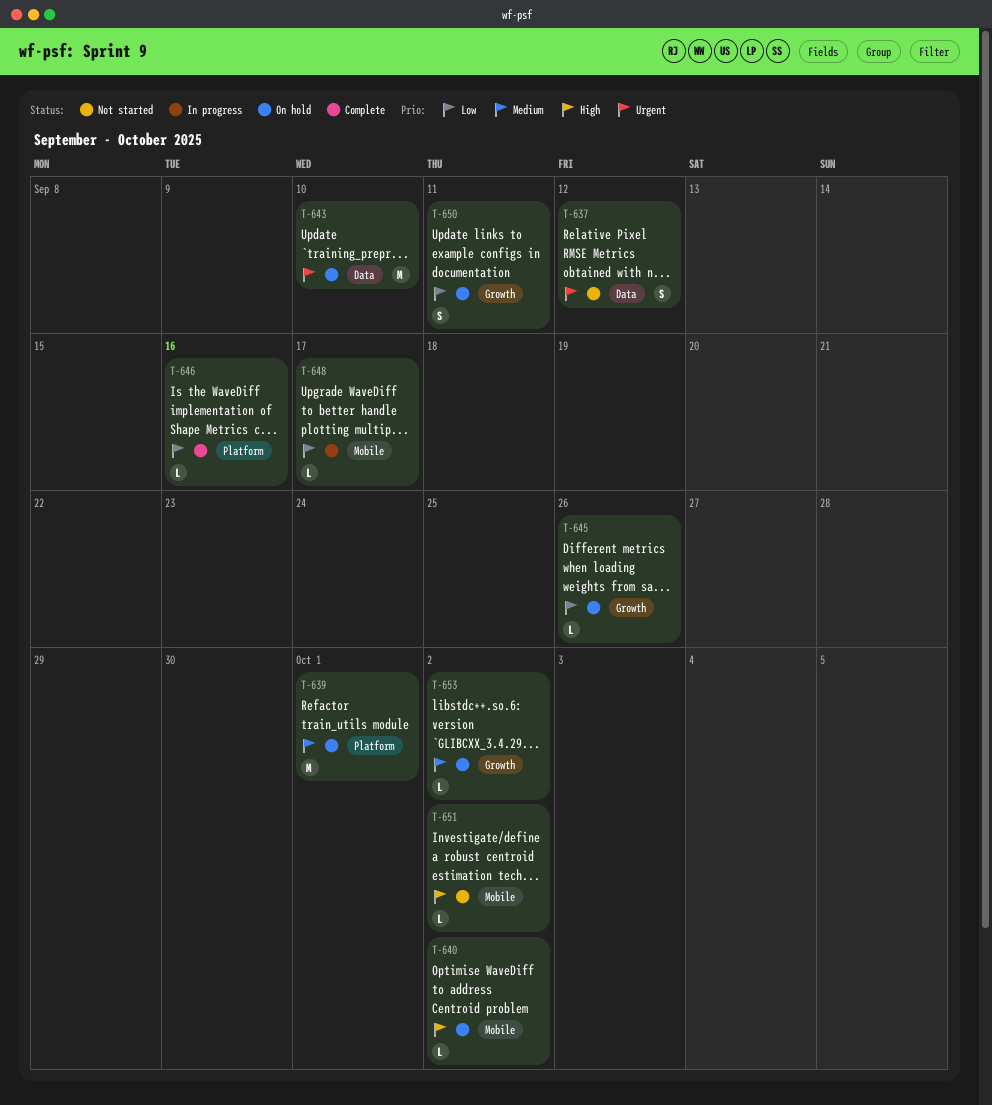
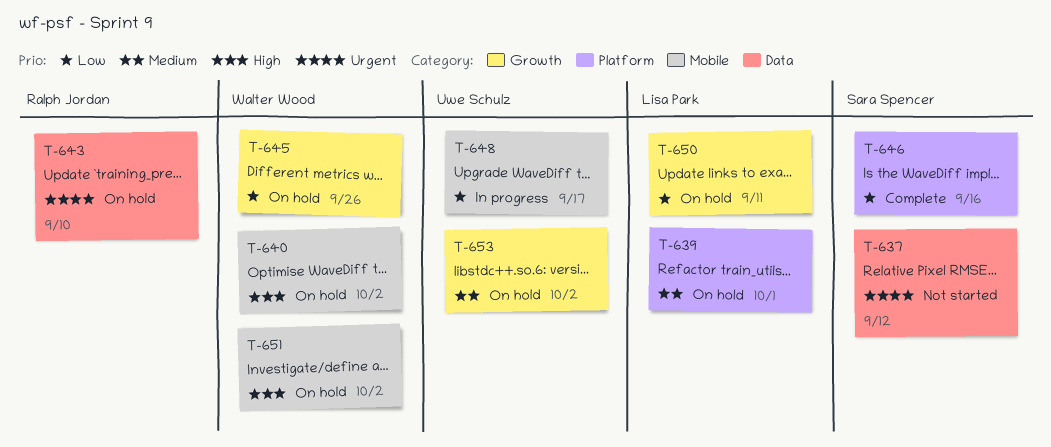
T-651, status: Not started -> On hold

